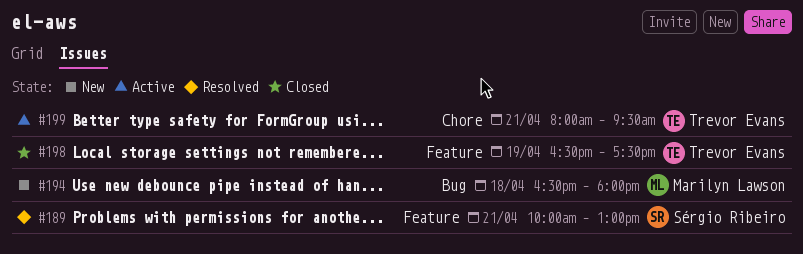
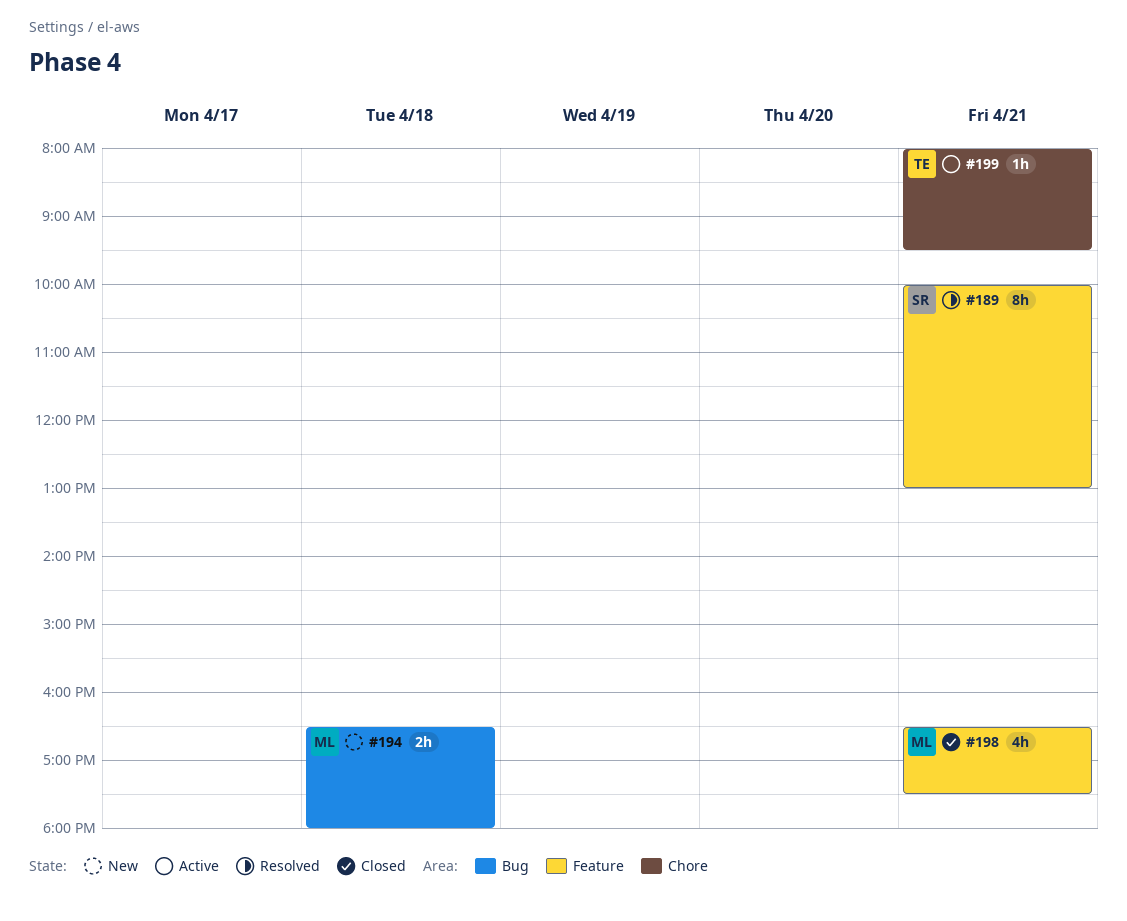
#198, owner: Trevor Evans -> Marilyn Lawson
#198, day: Apr 19 -> Apr 21

